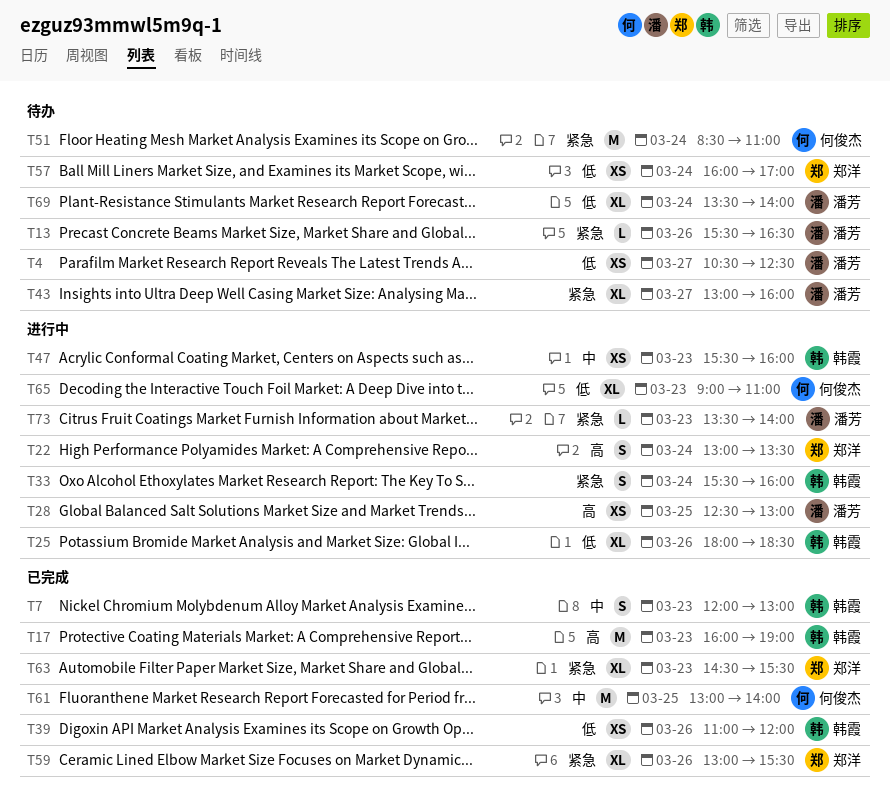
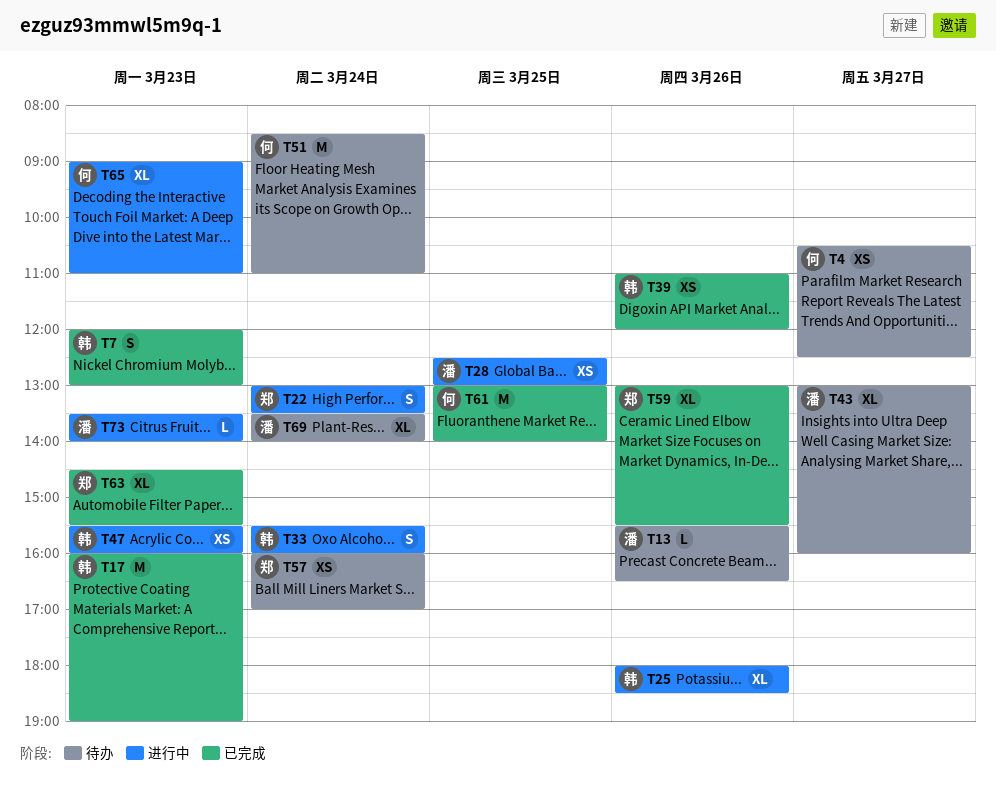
T4, owner: 潘芳 -> 何俊杰

